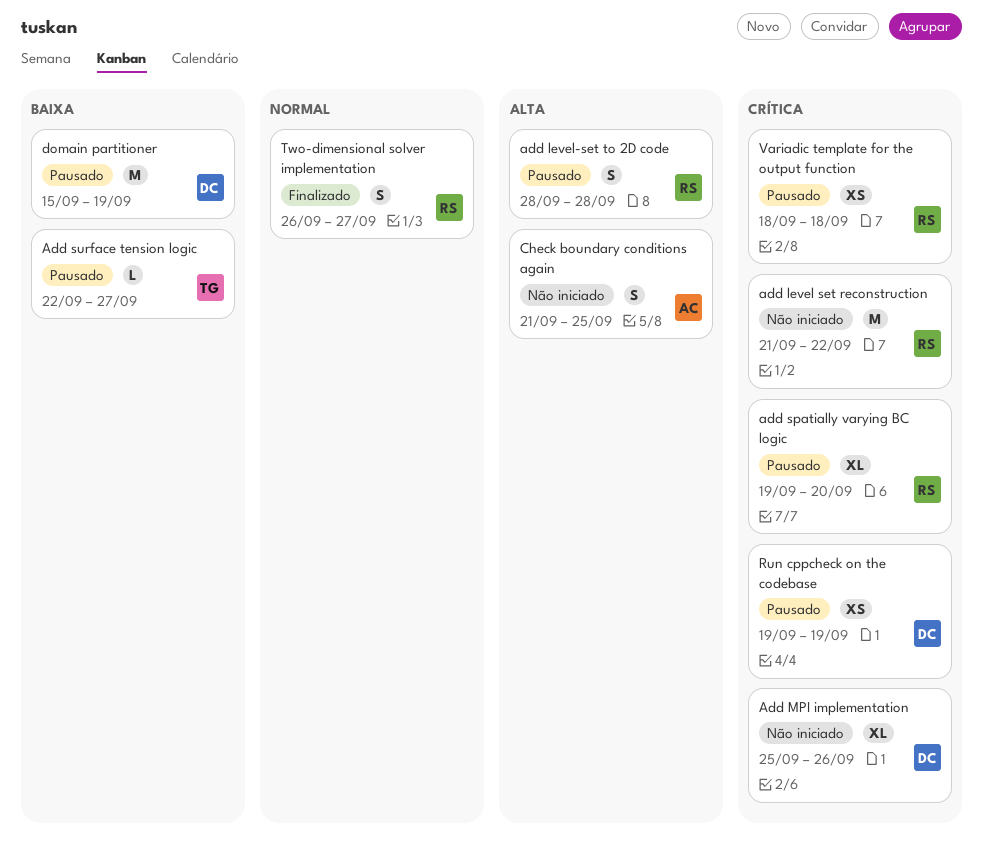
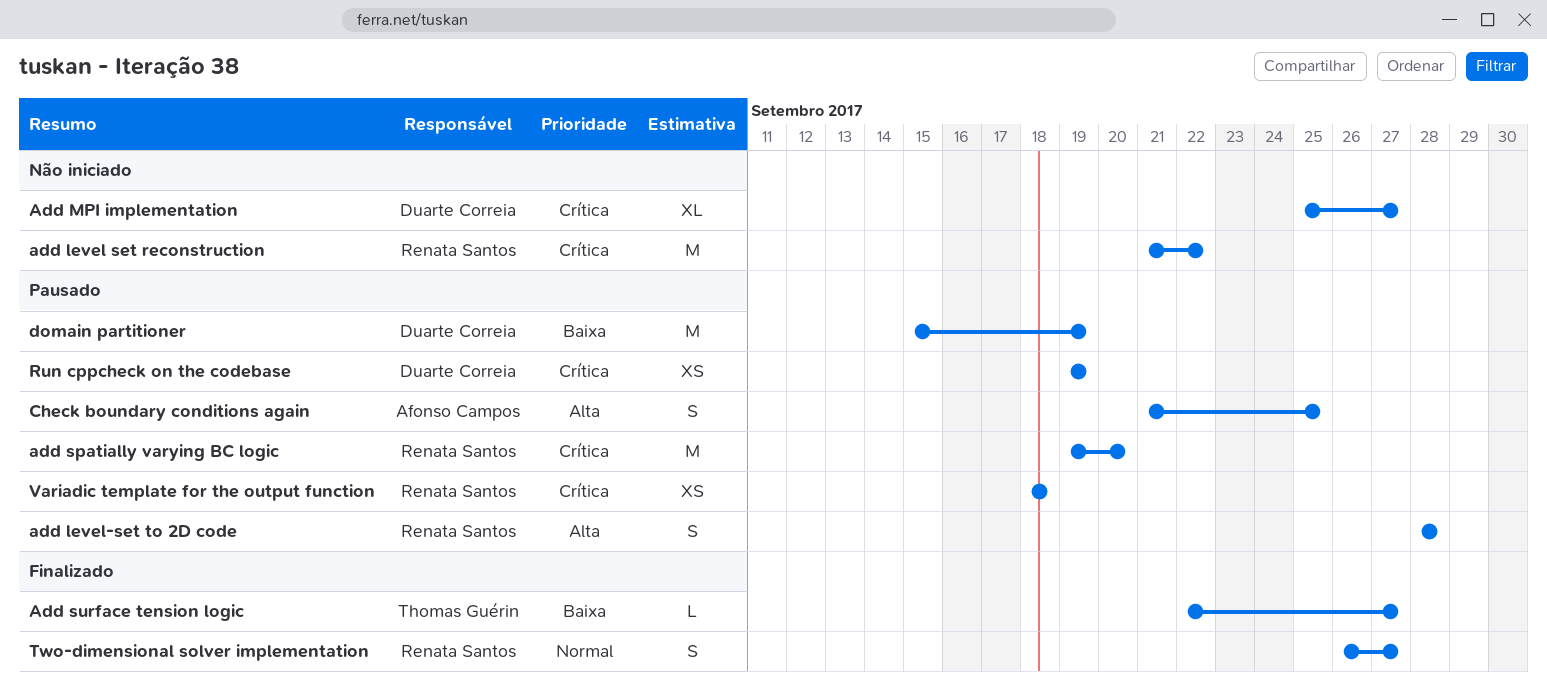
Add MPI implementation, due: Sep 26 -> Sep 27
add spatially varying BC logic, estimate: XL -> M
Add surface tension logic, status: Pausado -> Finalizado
Check boundary conditions again, status: Não iniciado -> Pausado

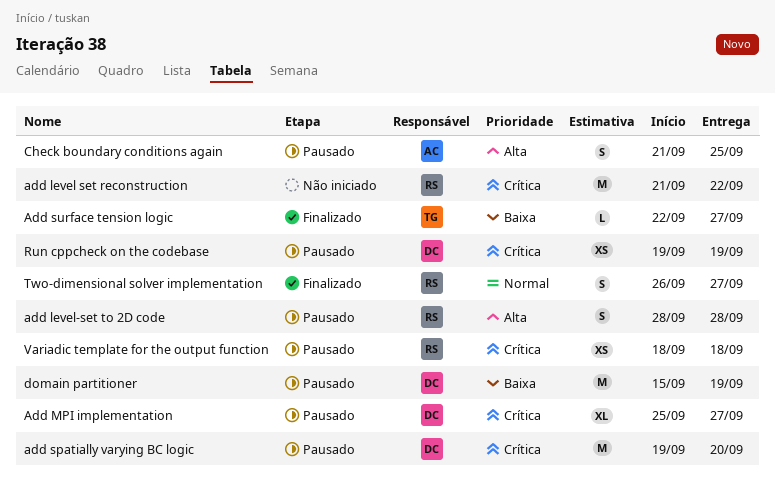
Add MPI implementation, status: Não iniciado -> Pausado
add spatially varying BC logic, owner: Renata Santos -> Duarte Correia

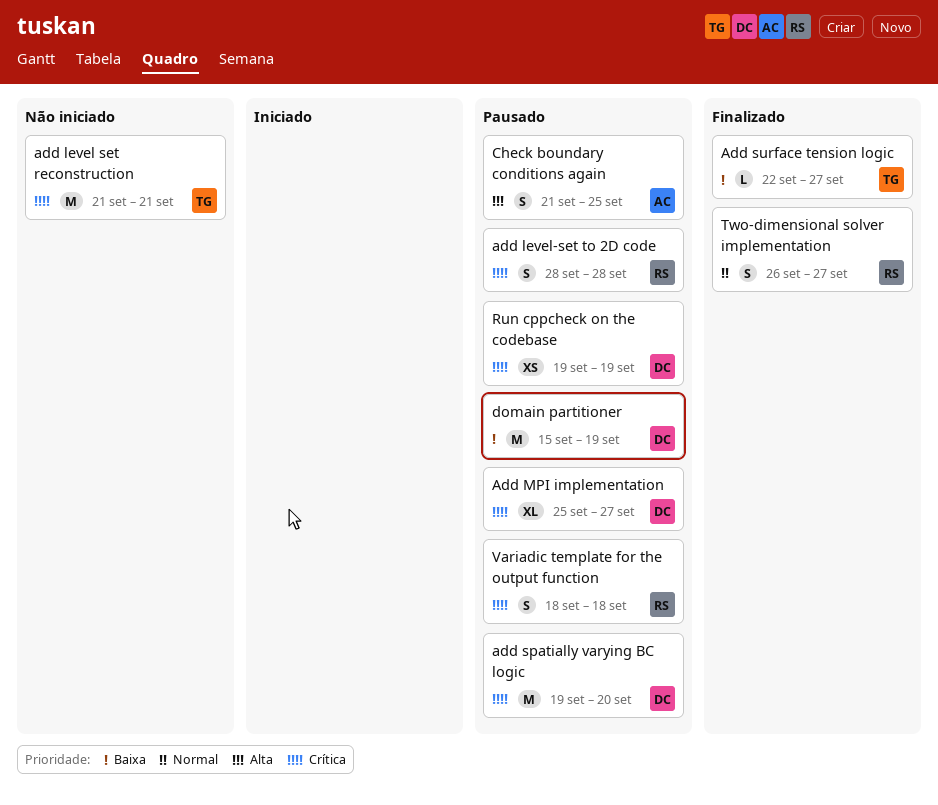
add level set reconstruction, owner: RS -> TG
add level set reconstruction, due: Sep 22 -> Sep 21
add level-set to 2D code, priority: Alta -> Crítica
Variadic template for the output function, estimate: XS -> S

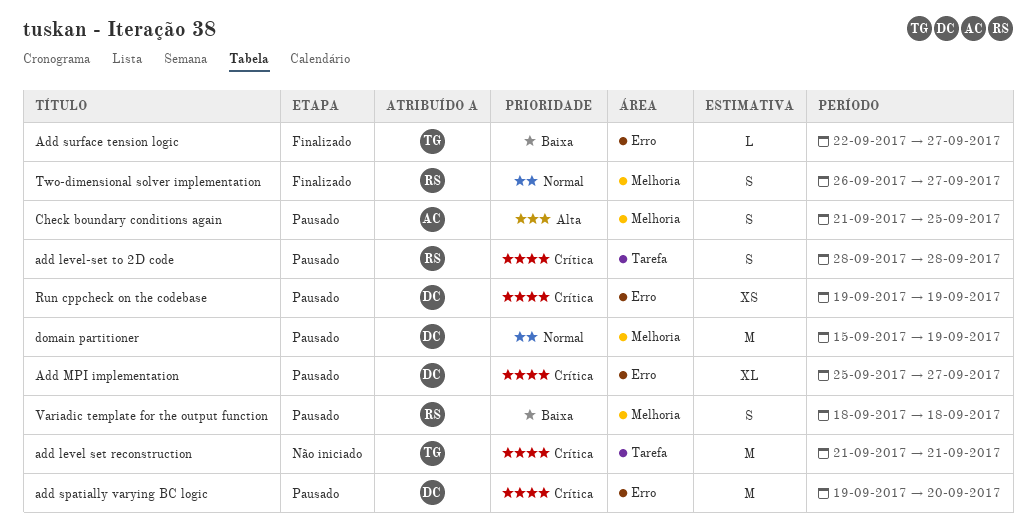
domain partitioner, priority: Baixa -> Normal
Variadic template for the output function, priority: Crítica -> Baixa

